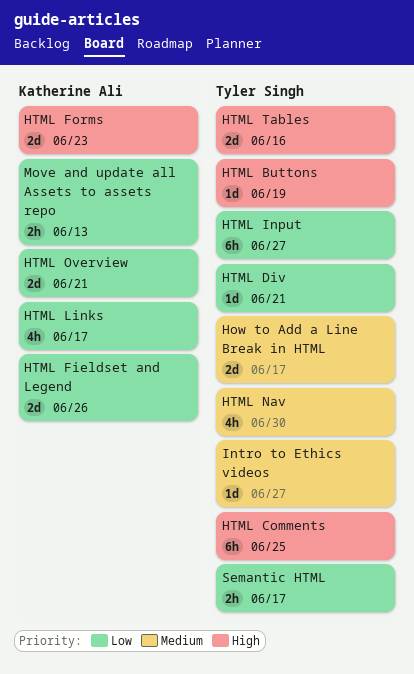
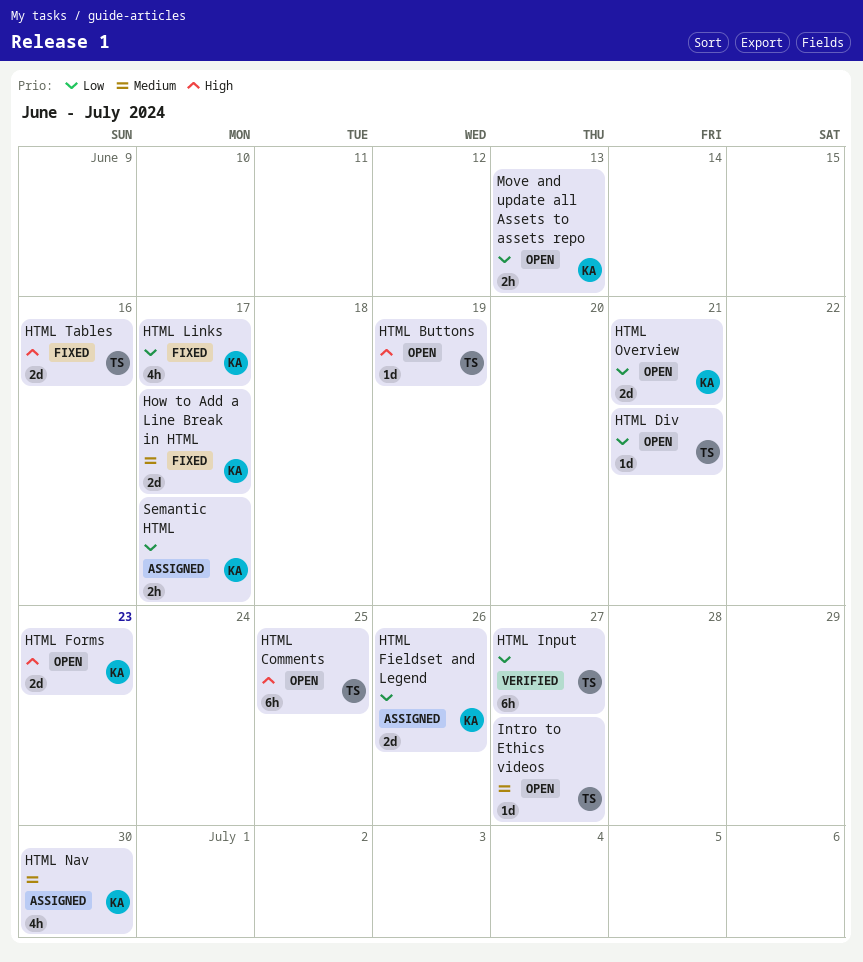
How to Add a Line Break in HTML, owner: Tyler Singh -> Katherine Ali
HTML Nav, owner: Tyler Singh -> Katherine Ali
Semantic HTML, owner: Tyler Singh -> Katherine Ali

